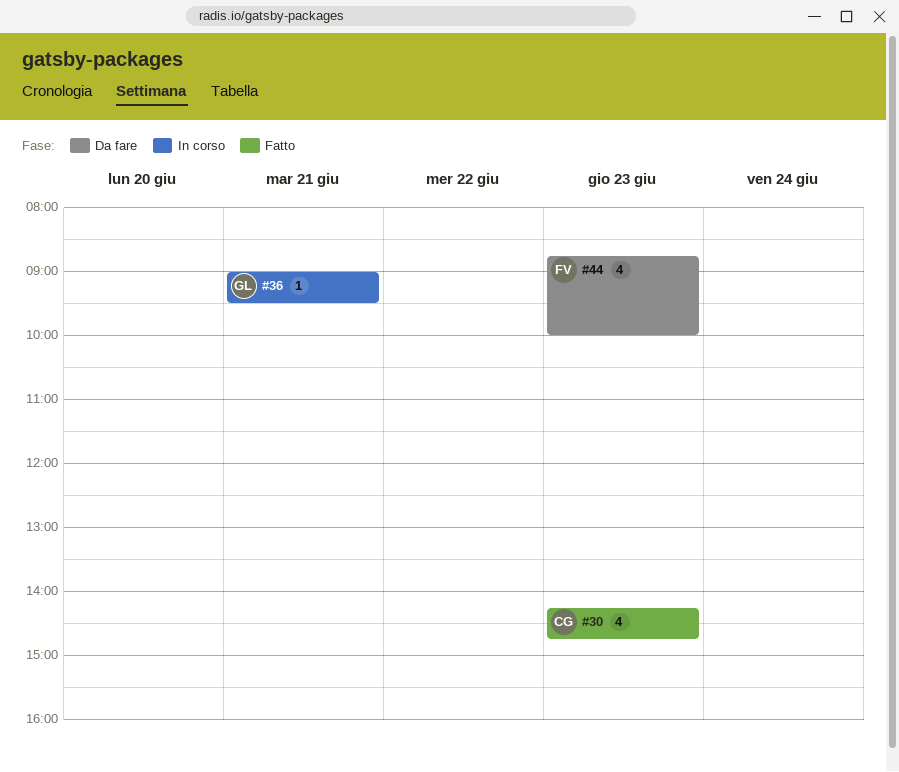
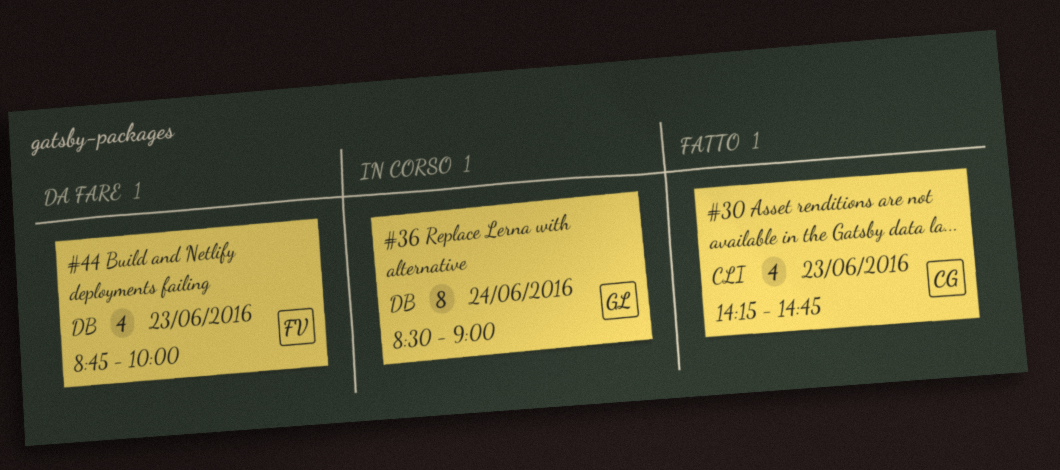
#36, estimate: 1 -> 8
#36, day: Jun 21 -> Jun 24
#36, begins: 09:00 -> 08:30
#36, ends: 09:30 -> 09:00

